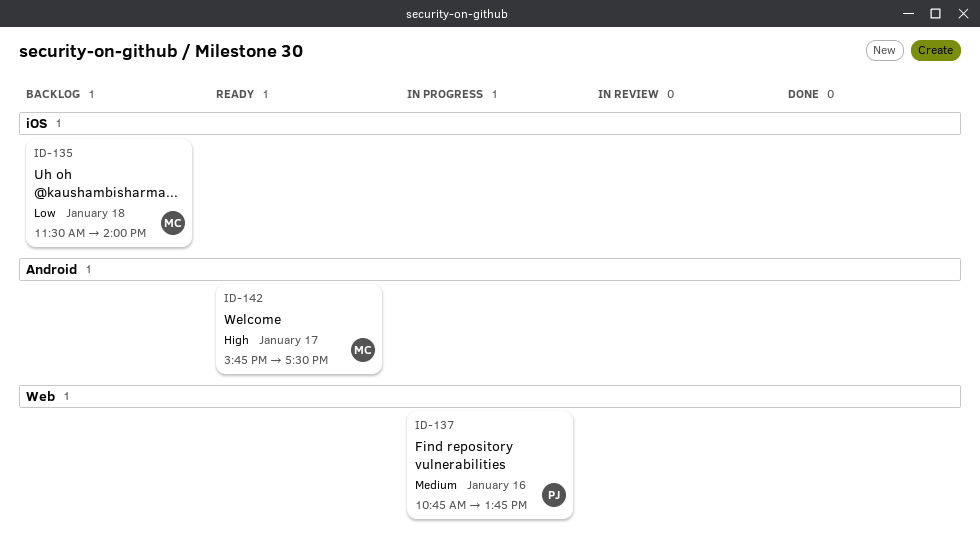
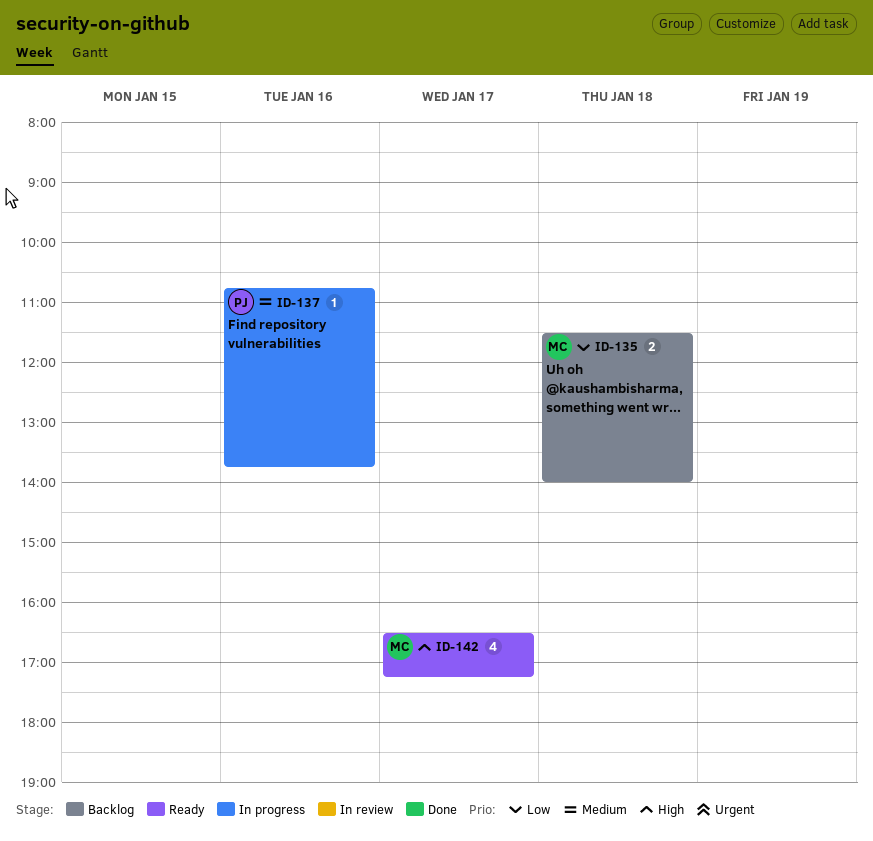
ID-142, begins: 15:45 -> 16:30
ID-142, ends: 17:30 -> 17:15

